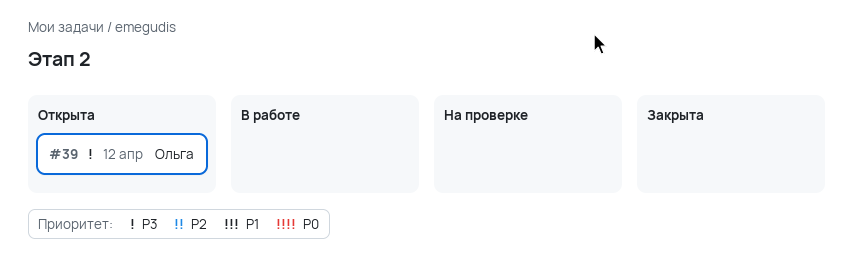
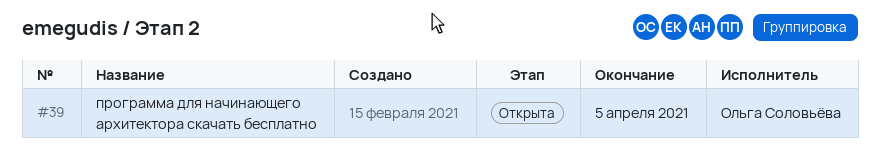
#39, due: Apr 12 -> Apr 5

